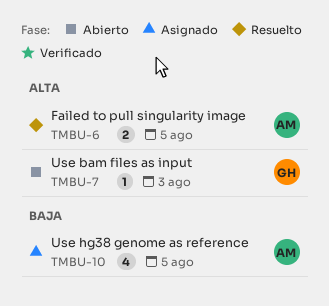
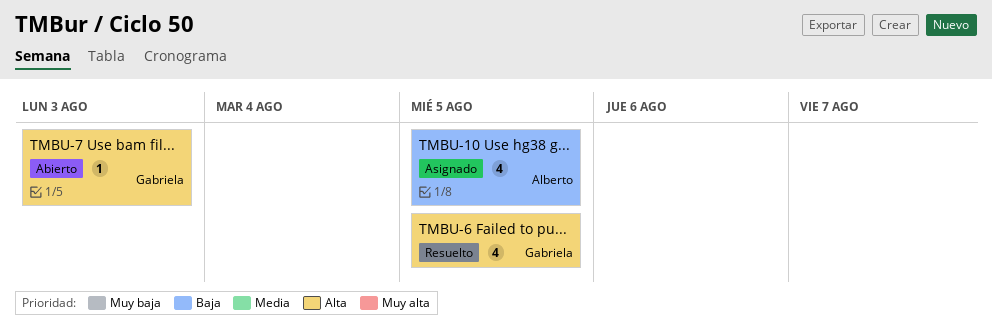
TMBU-6, owner: Alberto -> Gabriela
TMBU-6, estimate: 2 -> 4

